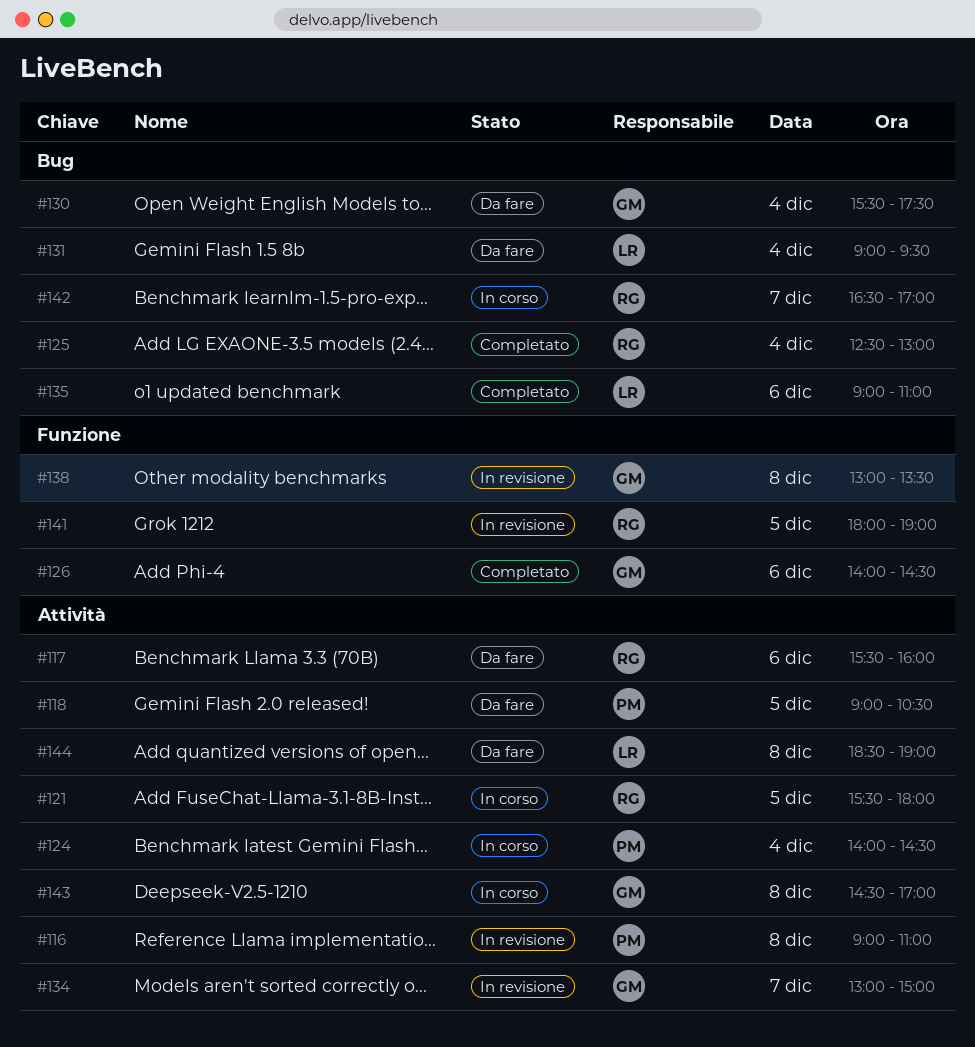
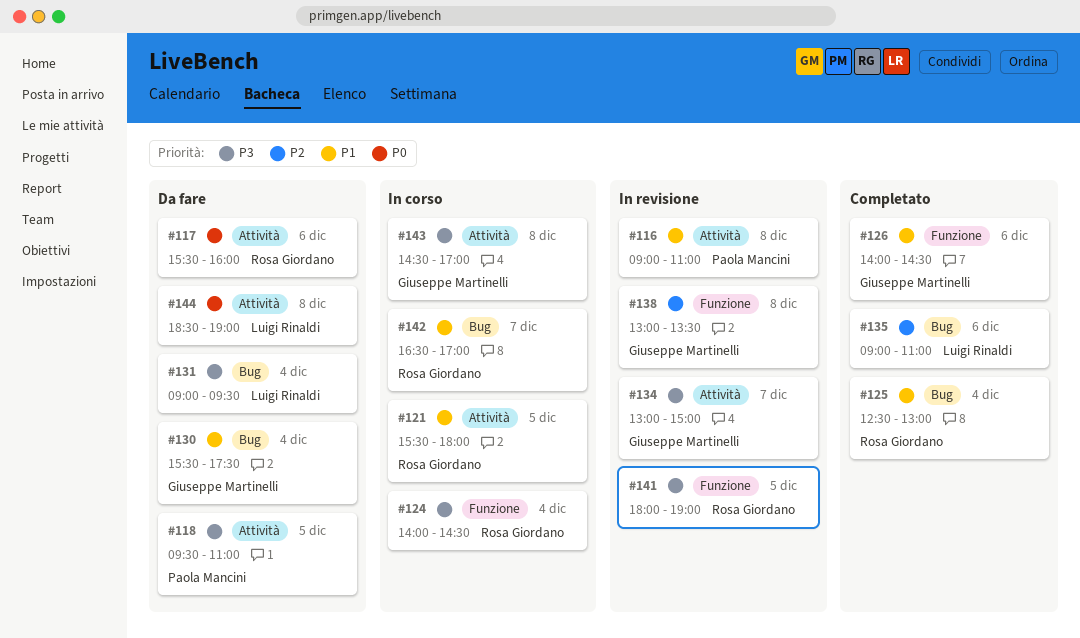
#118, begins: 09:00 -> 09:30
#118, ends: 10:30 -> 11:00
#124, owner: Paola Mancini -> Rosa Giordano
#124, label: Attività -> Funzione

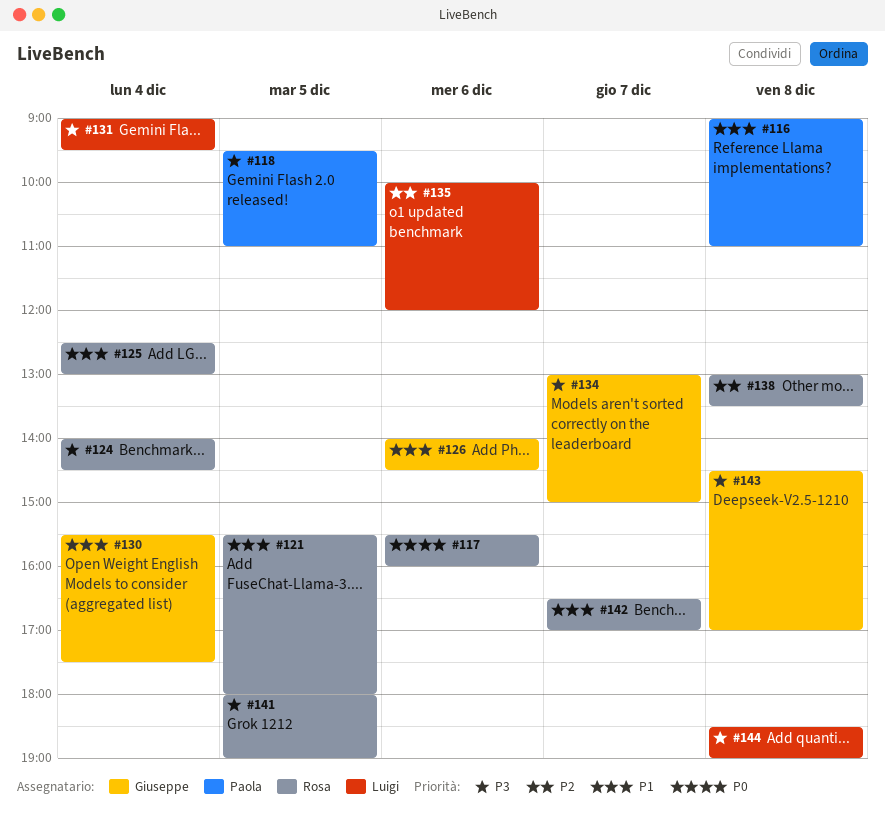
#135, begins: 09:00 -> 10:00
#135, ends: 11:00 -> 12:00
#138, owner: Giuseppe Martinelli -> Rosa Giordano
#144, priority: P0 -> P3

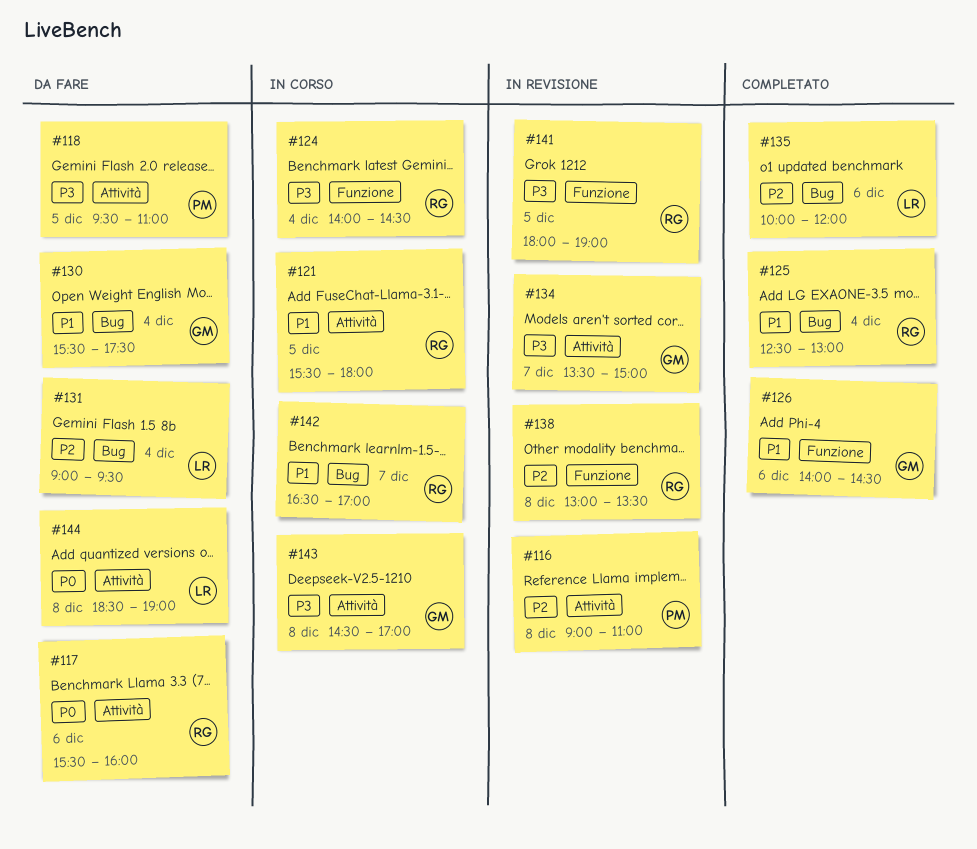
#116, priority: P1 -> P2
#131, priority: P3 -> P2
#134, begins: 13:00 -> 13:30
#144, priority: P3 -> P0

